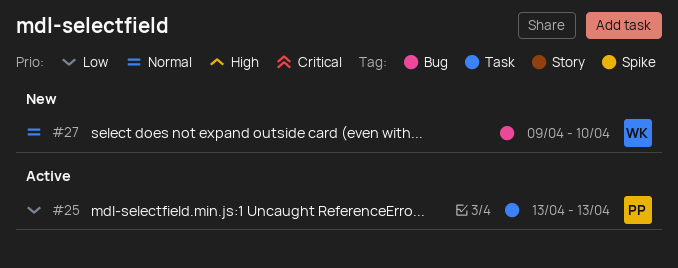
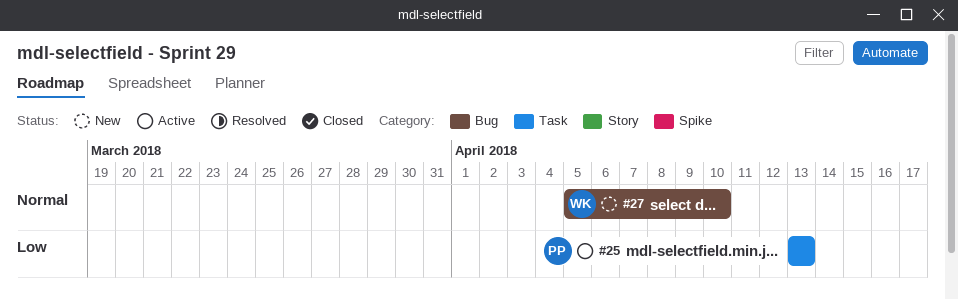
#27, start: Apr 9 -> Apr 5

